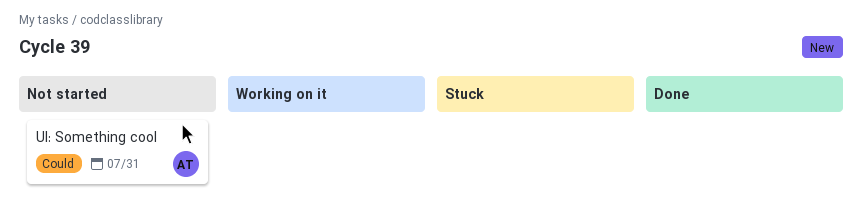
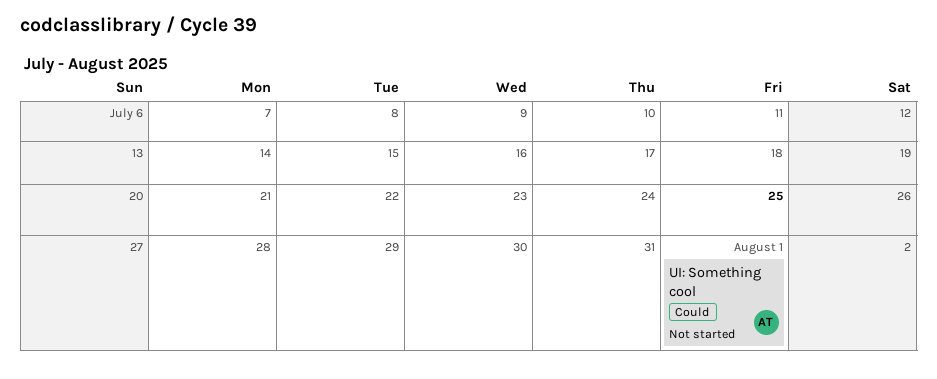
UI: Something cool, due: Jul 31 -> Aug 1

